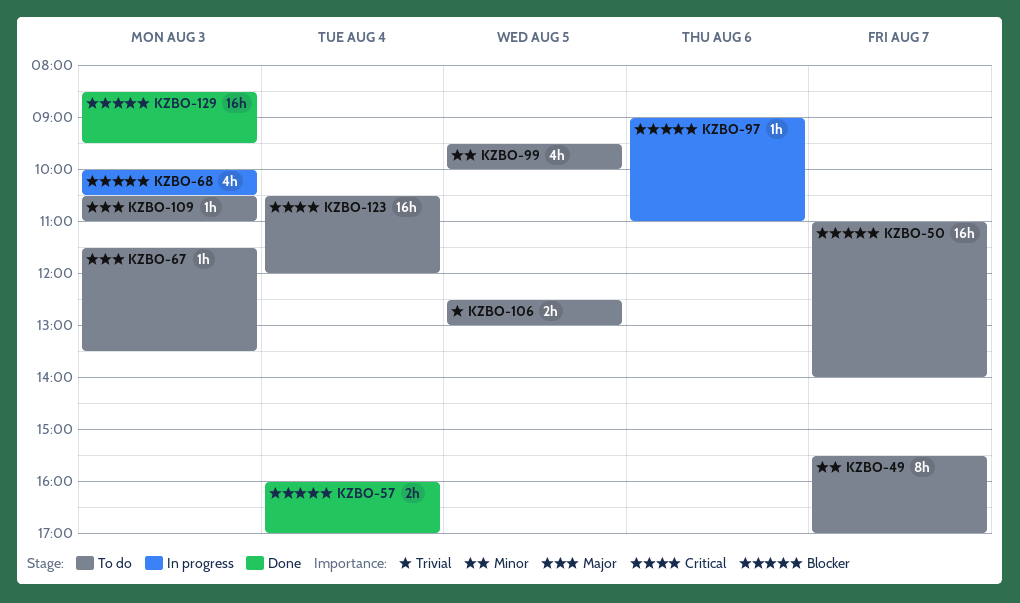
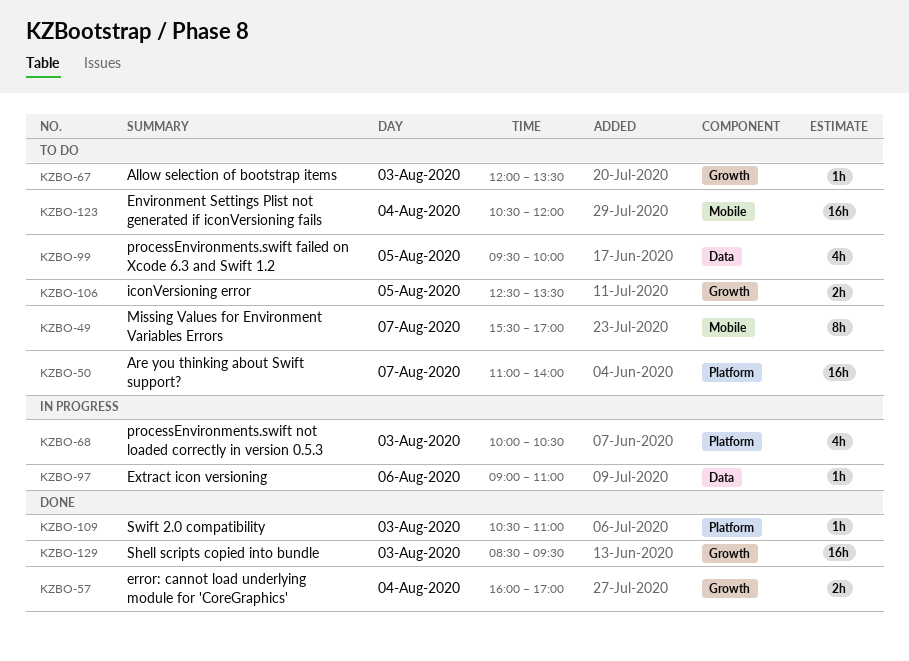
KZBO-67, begins: 11:30 -> 12:00
KZBO-106, ends: 13:00 -> 13:30
KZBO-109, status: To do -> Done

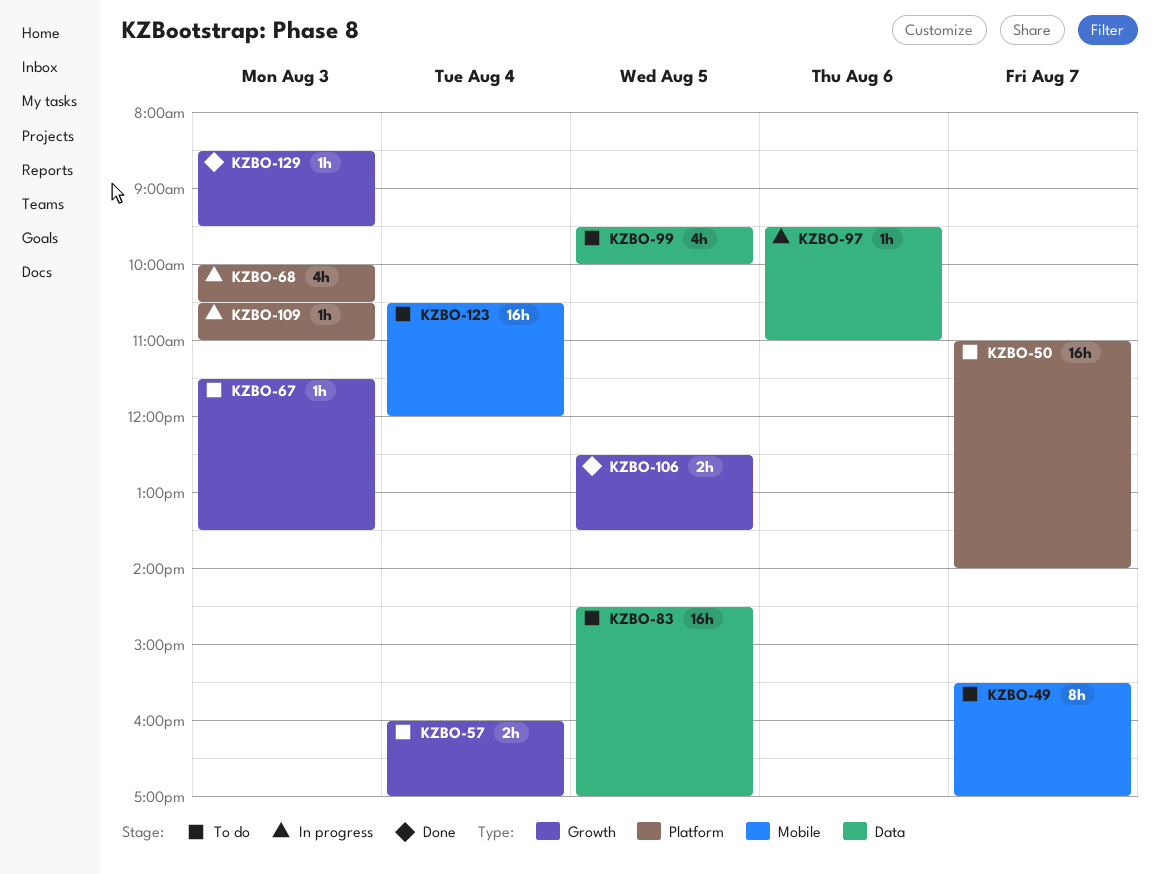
KZBO-57, status: Done -> To do
KZBO-67, begins: 12:00 -> 11:30
KZBO-83: none -> present
KZBO-97, begins: 09:00 -> 09:30
KZBO-106, status: To do -> Done
KZBO-109, status: Done -> In progress
KZBO-129, estimate: 16h -> 1h

